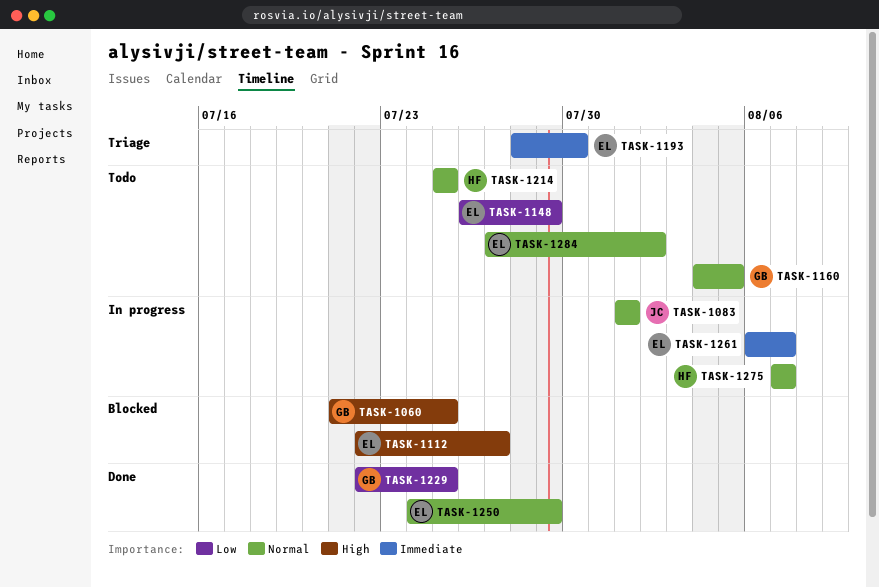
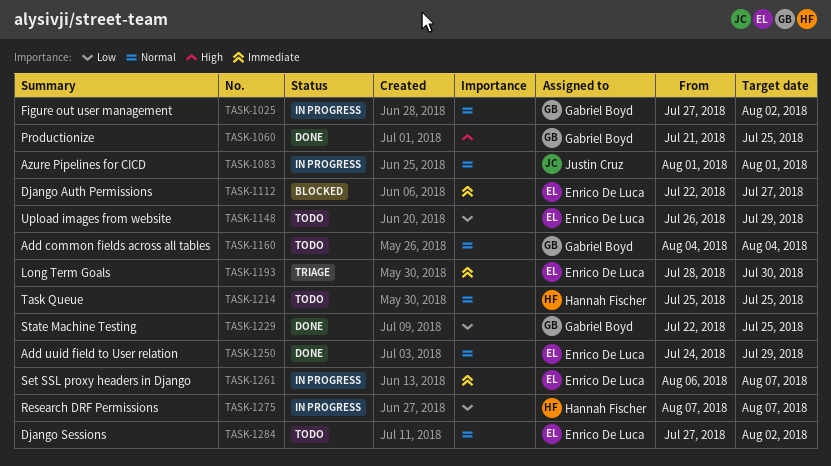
TASK-1025: none -> present
TASK-1060, status: Blocked -> Done
TASK-1112, priority: High -> Immediate
TASK-1160, due: Aug 5 -> Aug 4
TASK-1275, priority: Normal -> Low

